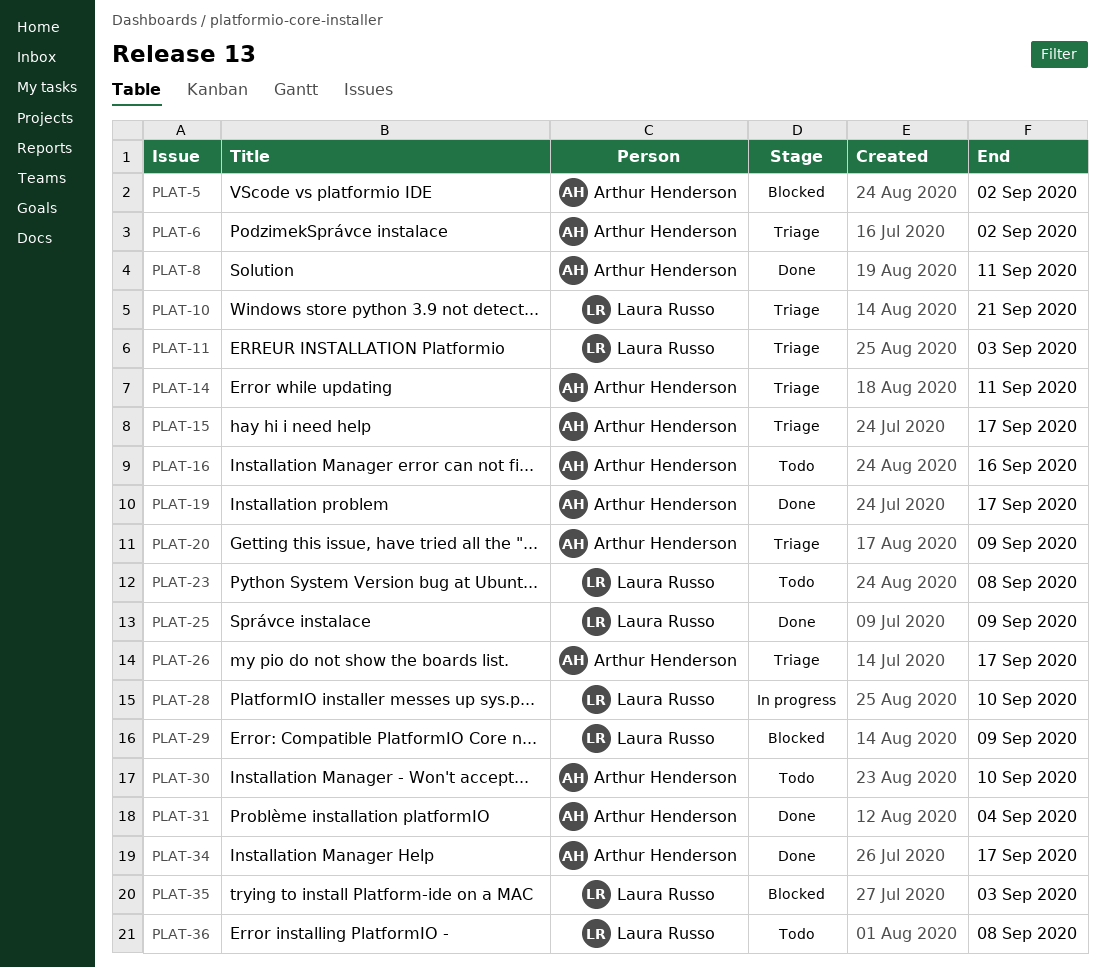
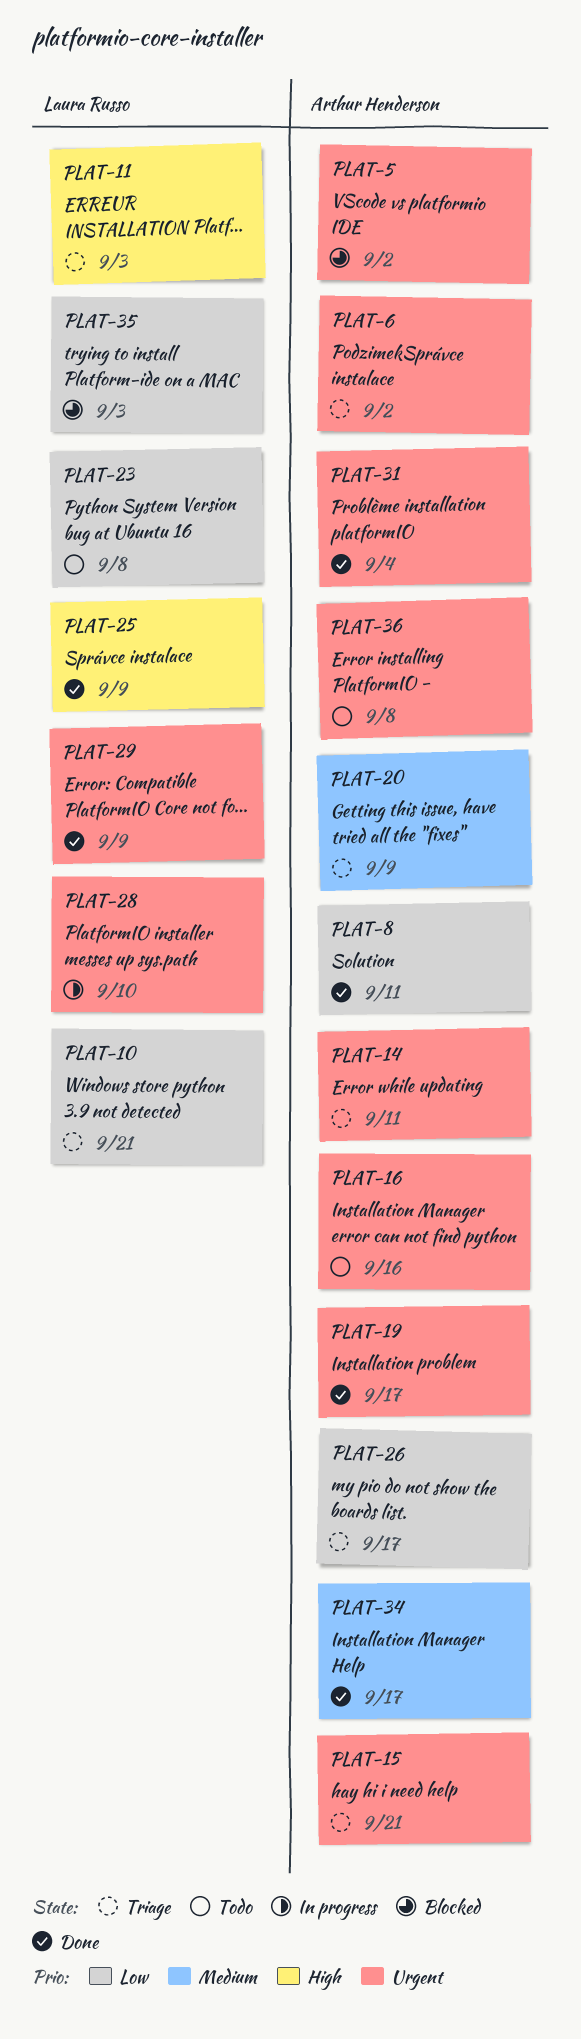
PLAT-15, due: Sep 17 -> Sep 21
PLAT-29, status: Blocked -> Done
PLAT-30: present -> none
PLAT-36, owner: Laura Russo -> Arthur Henderson

